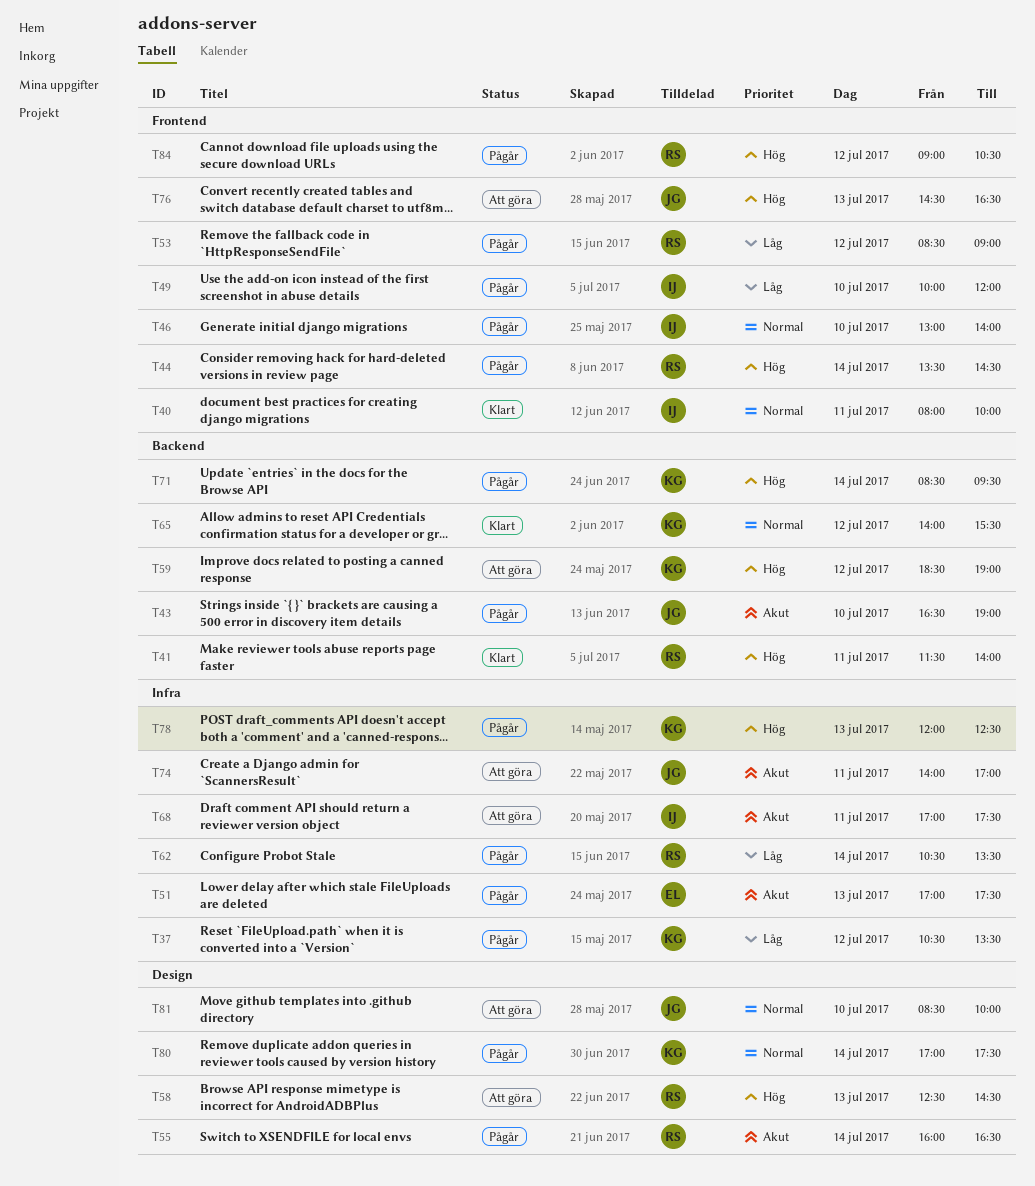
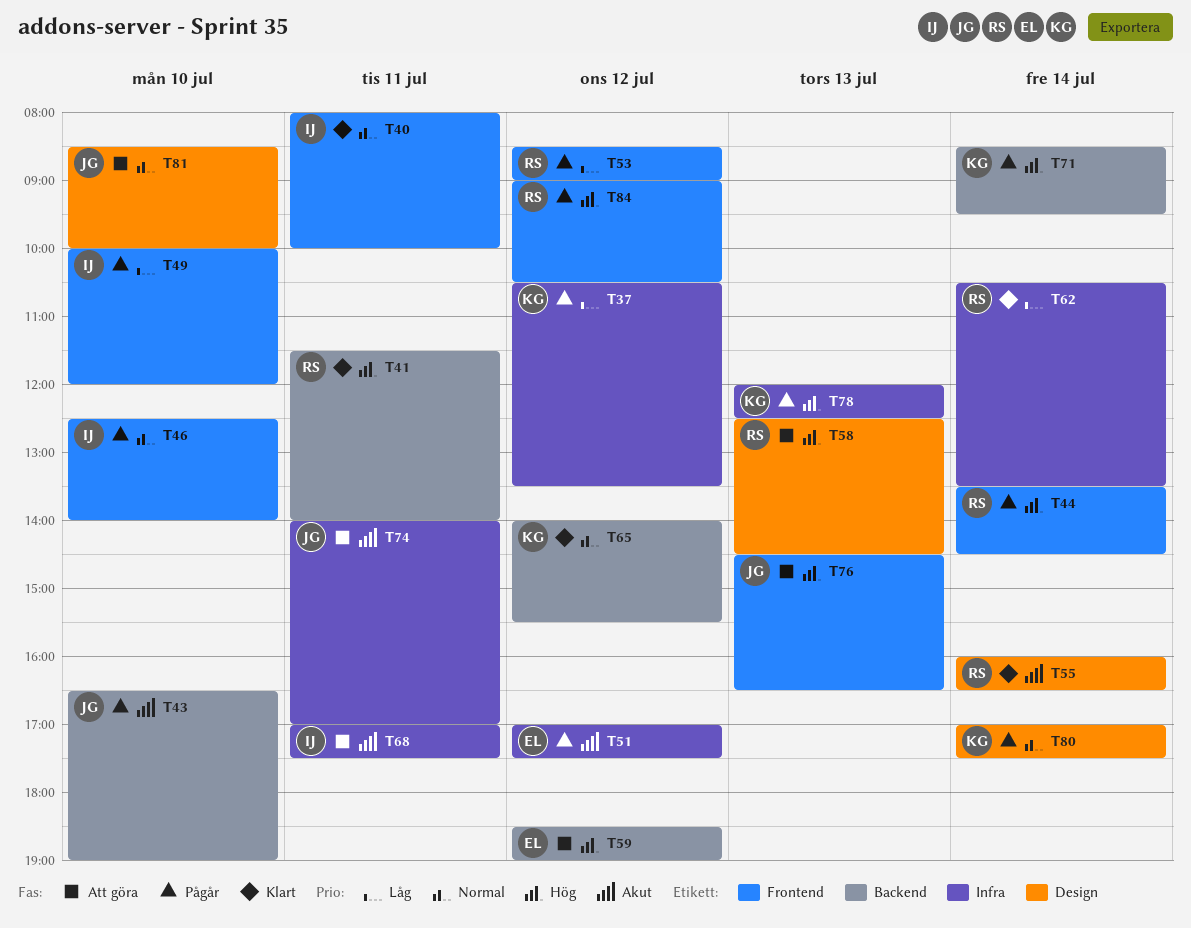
T46, begins: 13:00 -> 12:30
T51, day: Jul 13 -> Jul 12
T55, status: Pågår -> Klart
T59, owner: KG -> EL
T62, status: Pågår -> Klart

